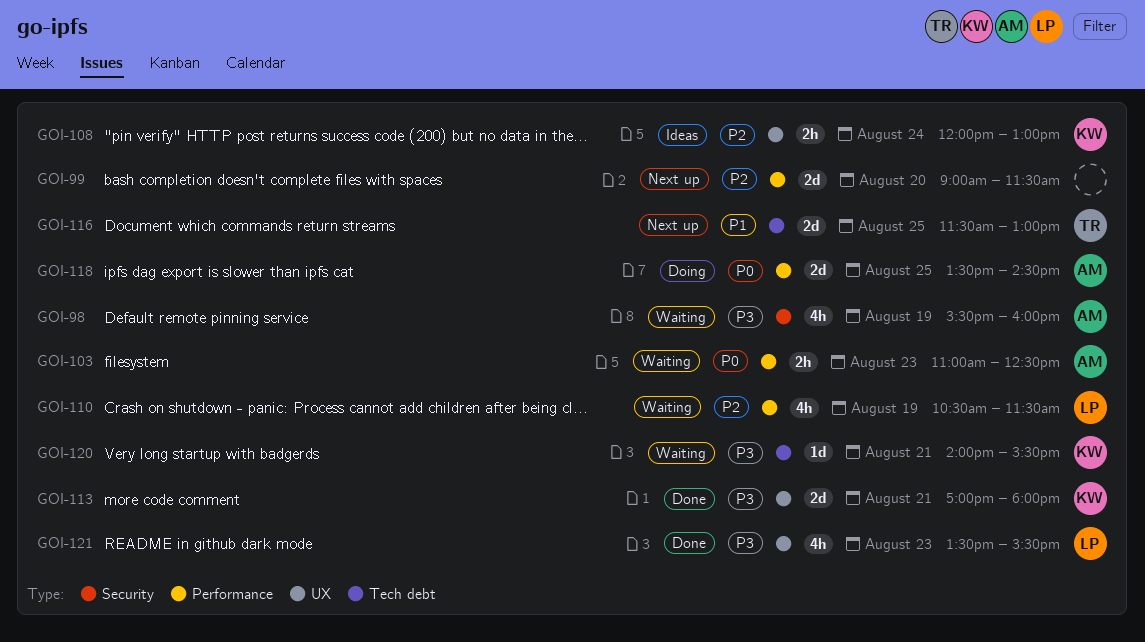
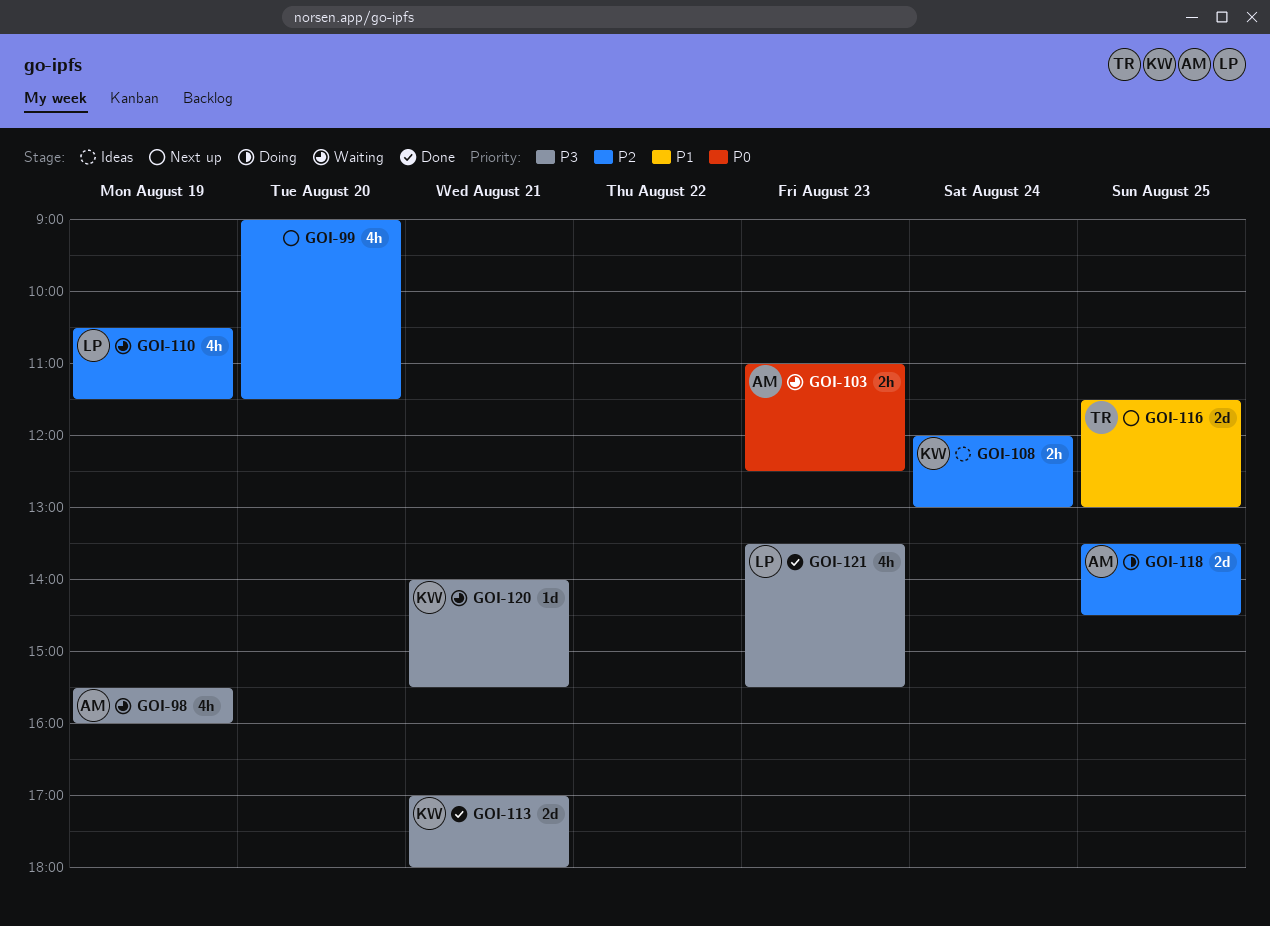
GOI-99, estimate: 2d -> 4h
GOI-118, priority: P0 -> P2

